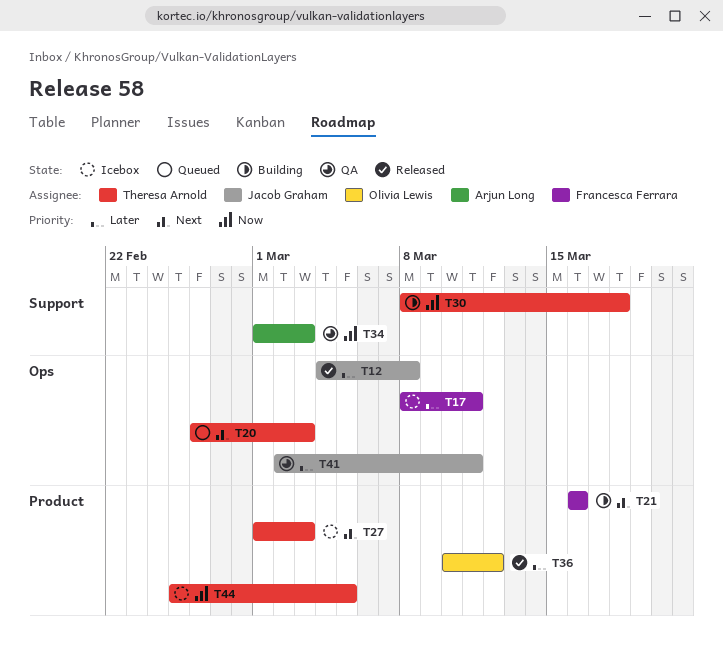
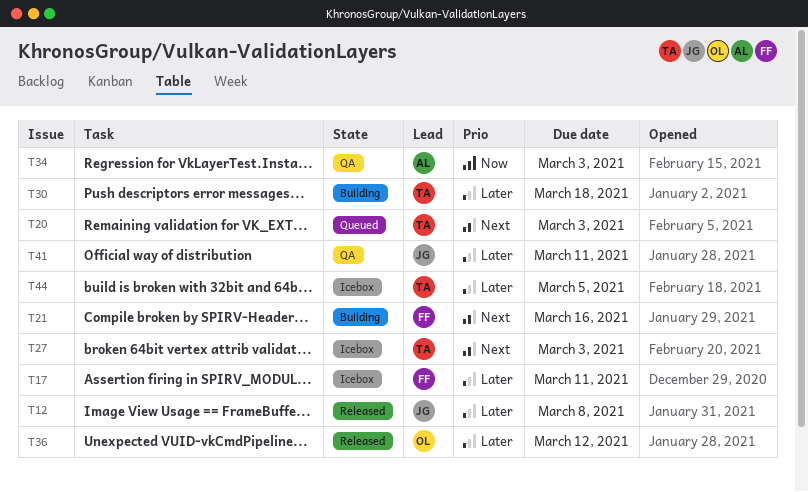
T30, priority: Now -> Later
T44, priority: Now -> Later

